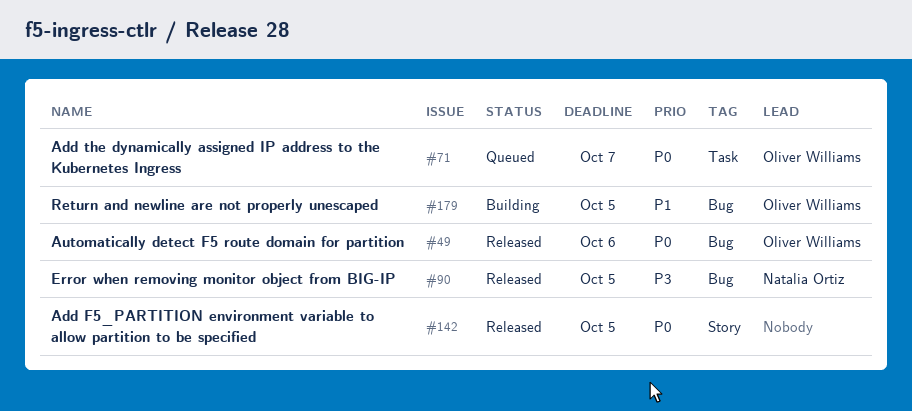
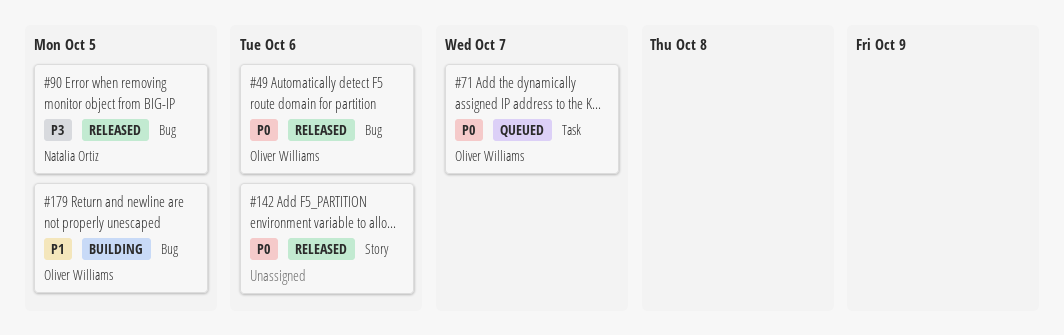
#142, due: Oct 5 -> Oct 6

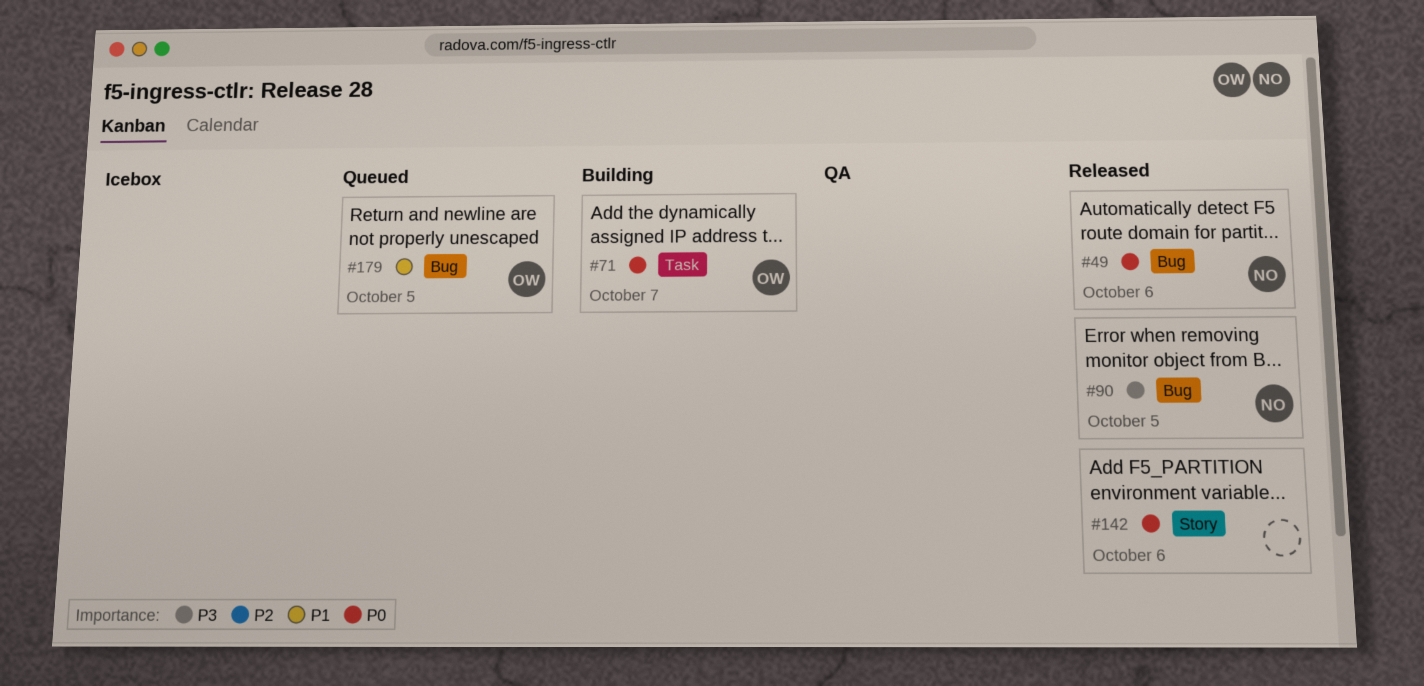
#49, owner: Oliver Williams -> Natalia Ortiz
#71, status: Queued -> Building
#179, status: Building -> Queued

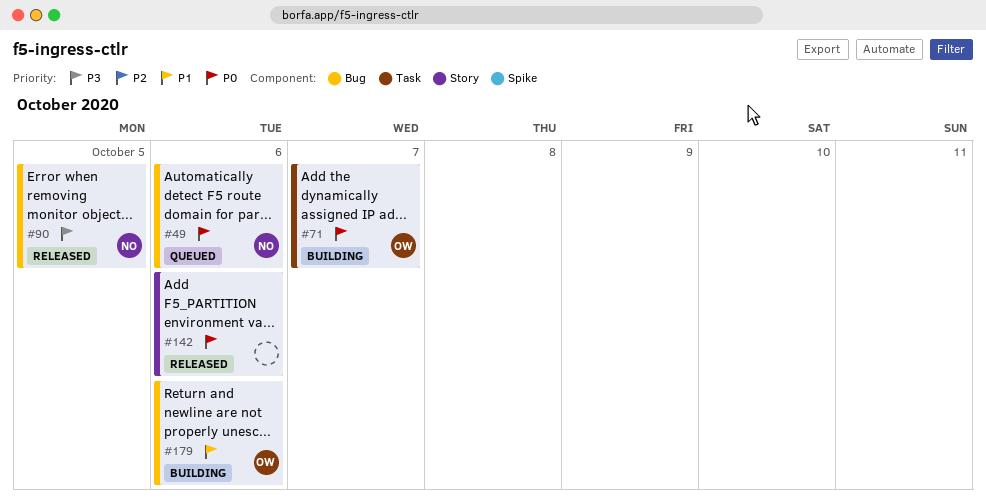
#49, status: Released -> Queued
#179, status: Queued -> Building
#179, due: Oct 5 -> Oct 6

